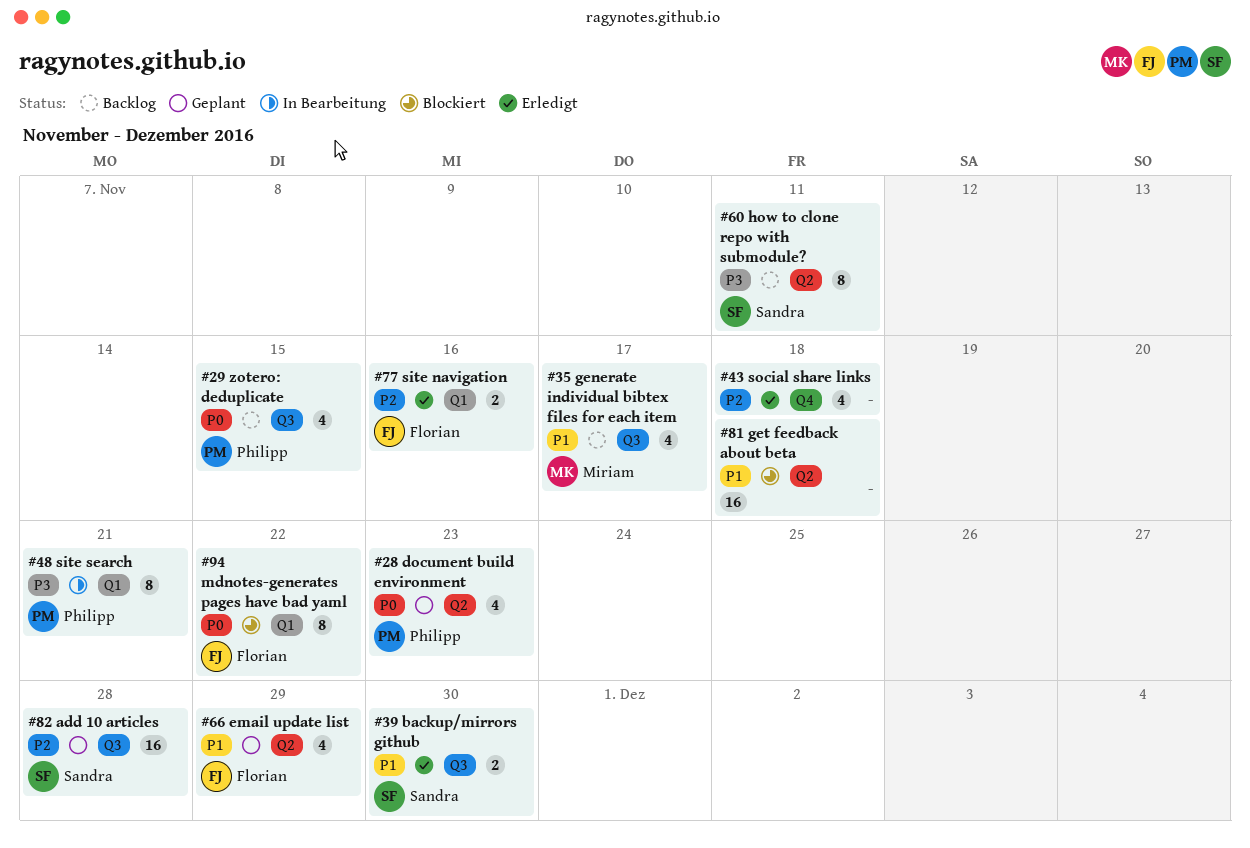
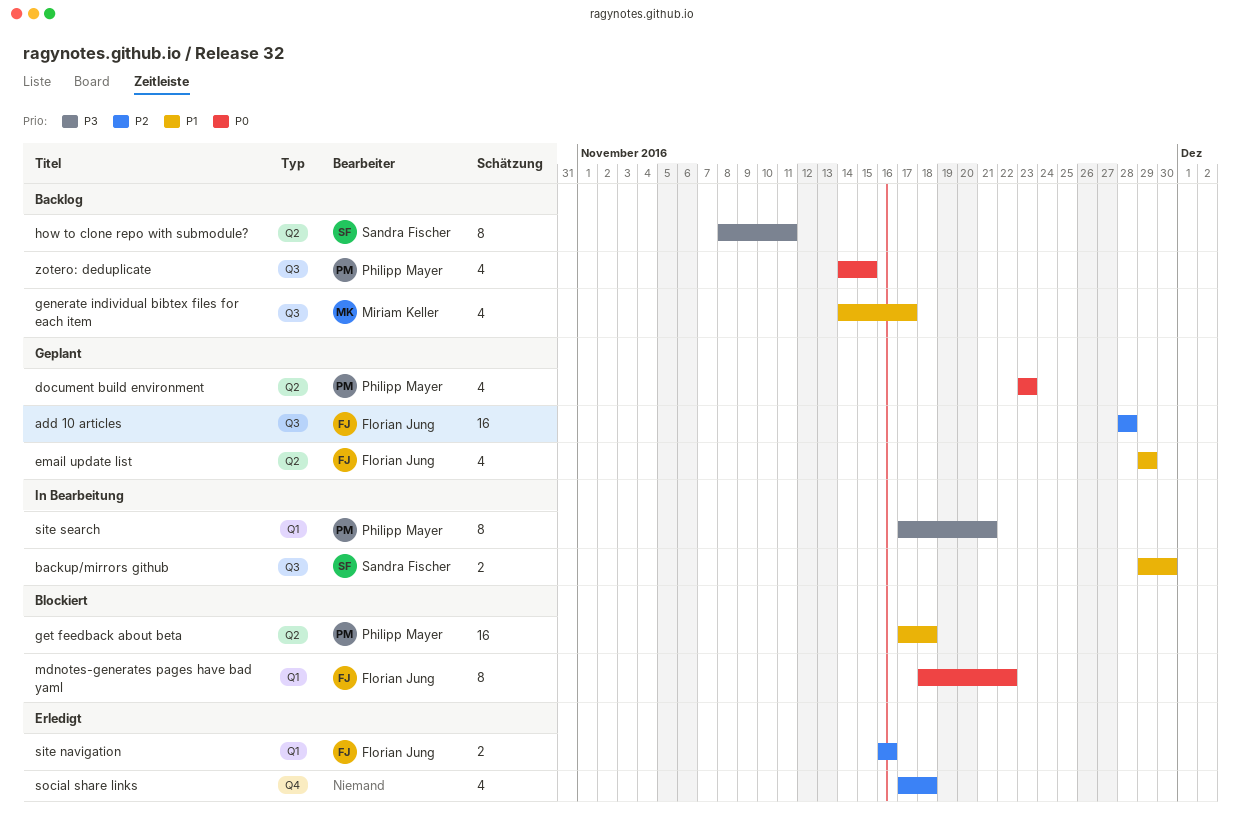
add 10 articles, owner: Sandra Fischer -> Florian Jung
backup/mirrors github, status: Erledigt -> In Bearbeitung
get feedback about beta, owner: none -> Philipp Mayer

